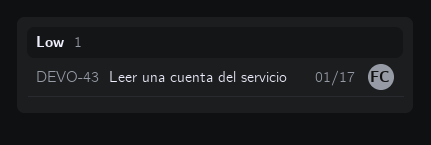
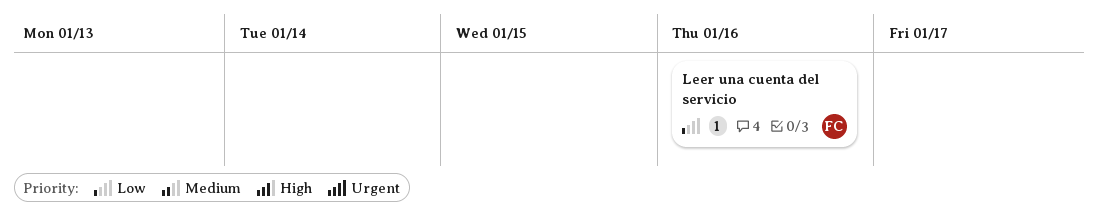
Leer una cuenta del servicio, due: Jan 17 -> Jan 16

